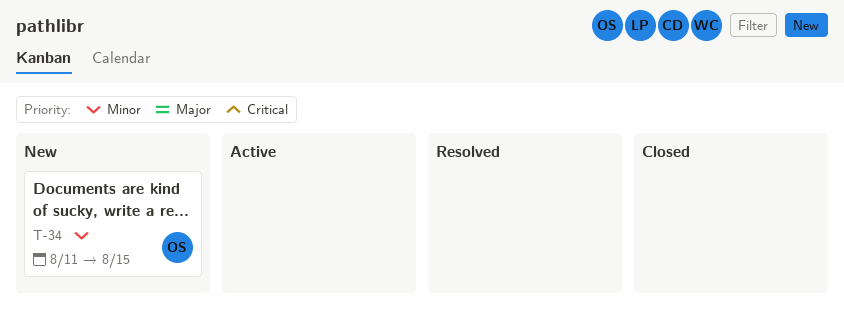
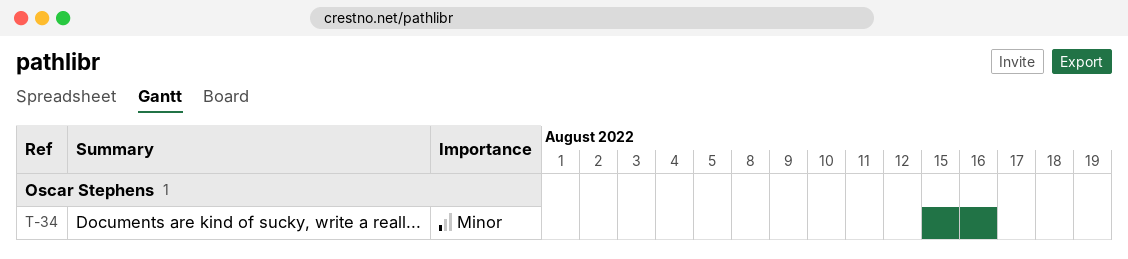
T-34, start: Aug 11 -> Aug 15
T-34, due: Aug 15 -> Aug 16

